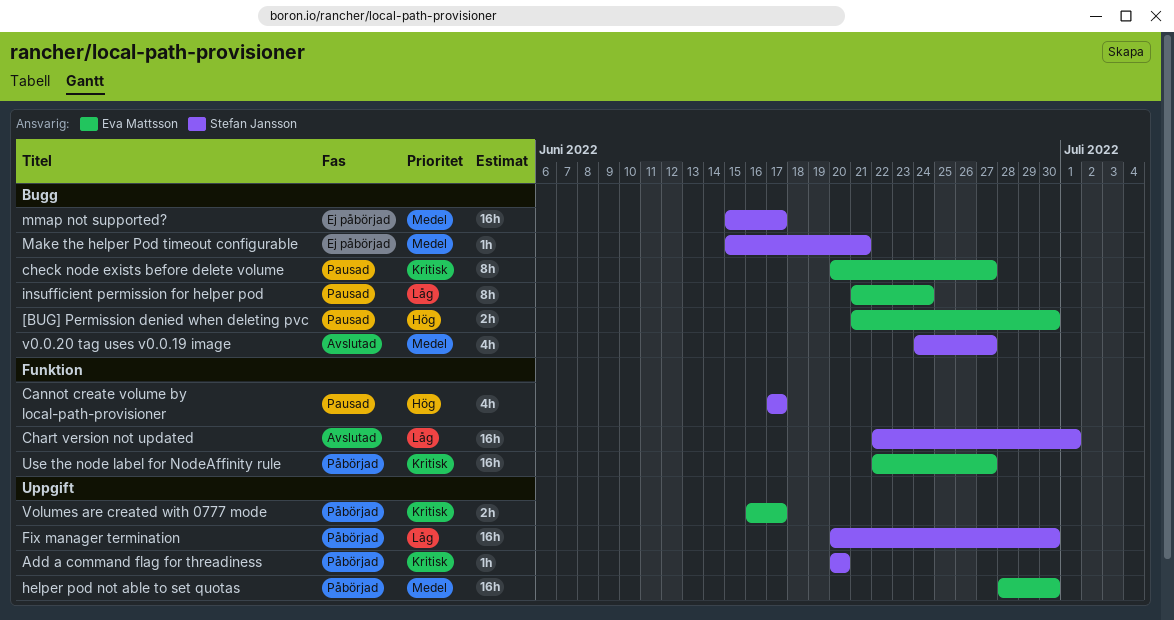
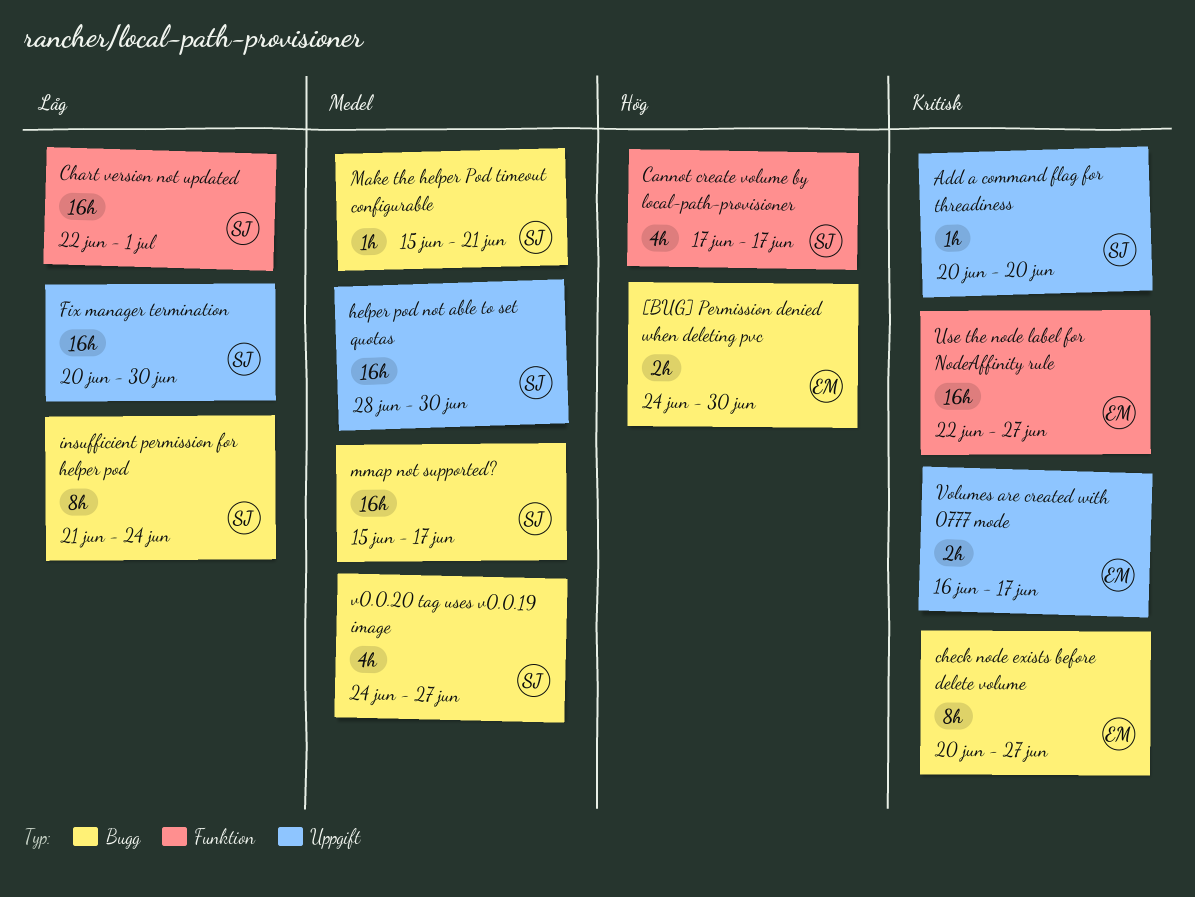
[BUG] Permission denied when deleting pvc, start: Jun 21 -> Jun 24
helper pod not able to set quotas, owner: Eva Mattsson -> Stefan Jansson
insufficient permission for helper pod, owner: Eva Mattsson -> Stefan Jansson

